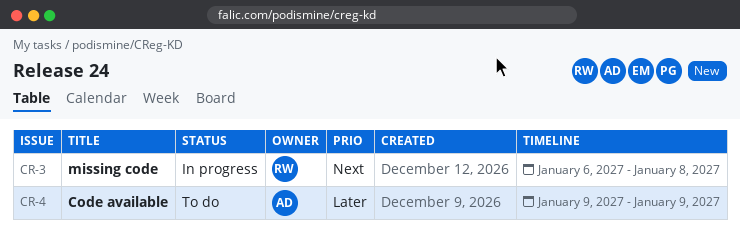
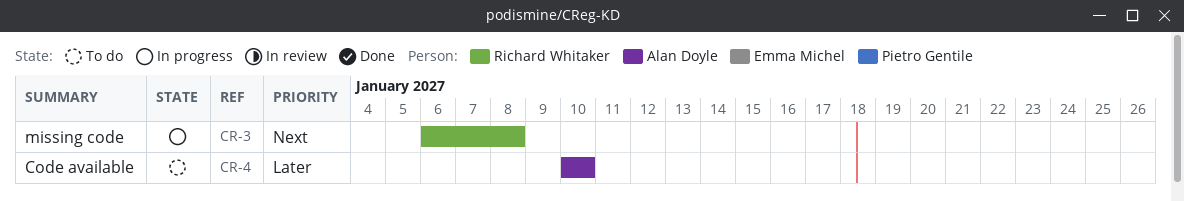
CR-4, start: Jan 9 -> Jan 10
CR-4, due: Jan 9 -> Jan 10

